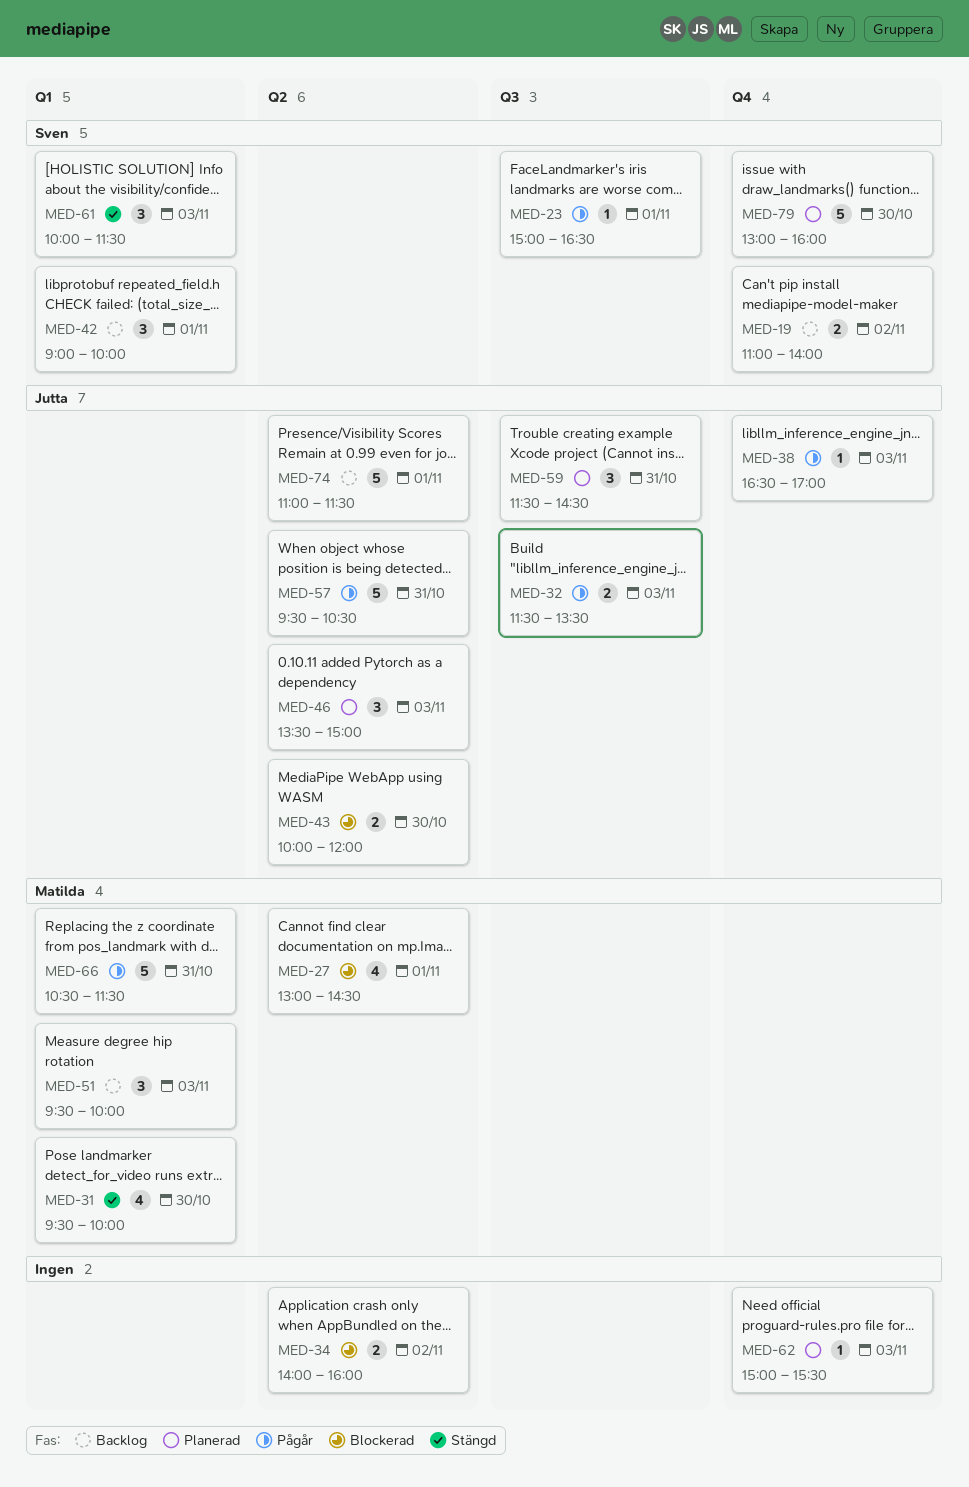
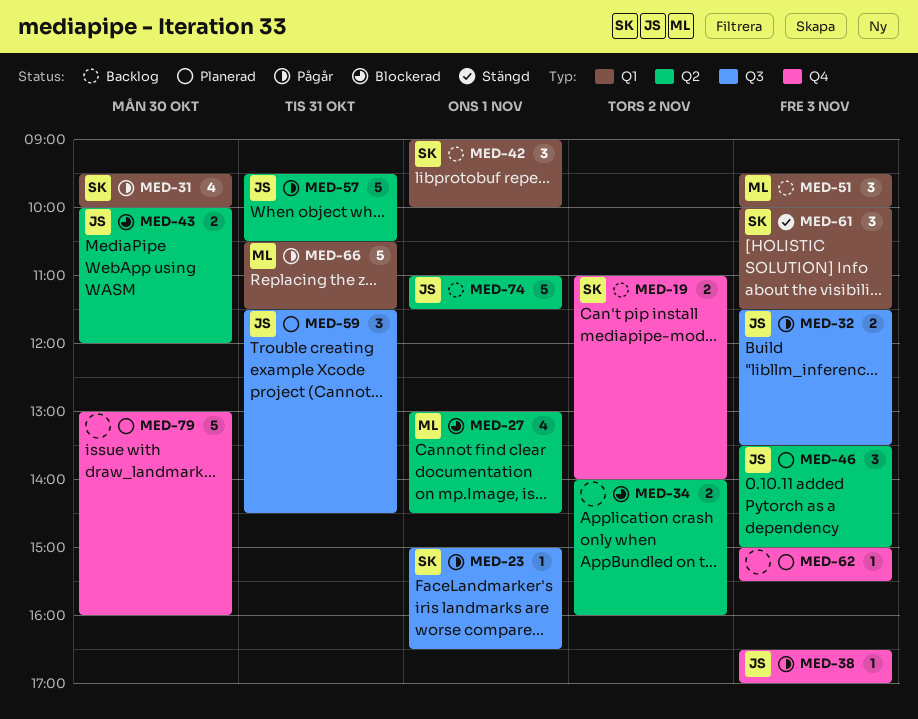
MED-31, status: Stängd -> Pågår
MED-31, owner: Matilda -> Sven
MED-79, owner: Sven -> none

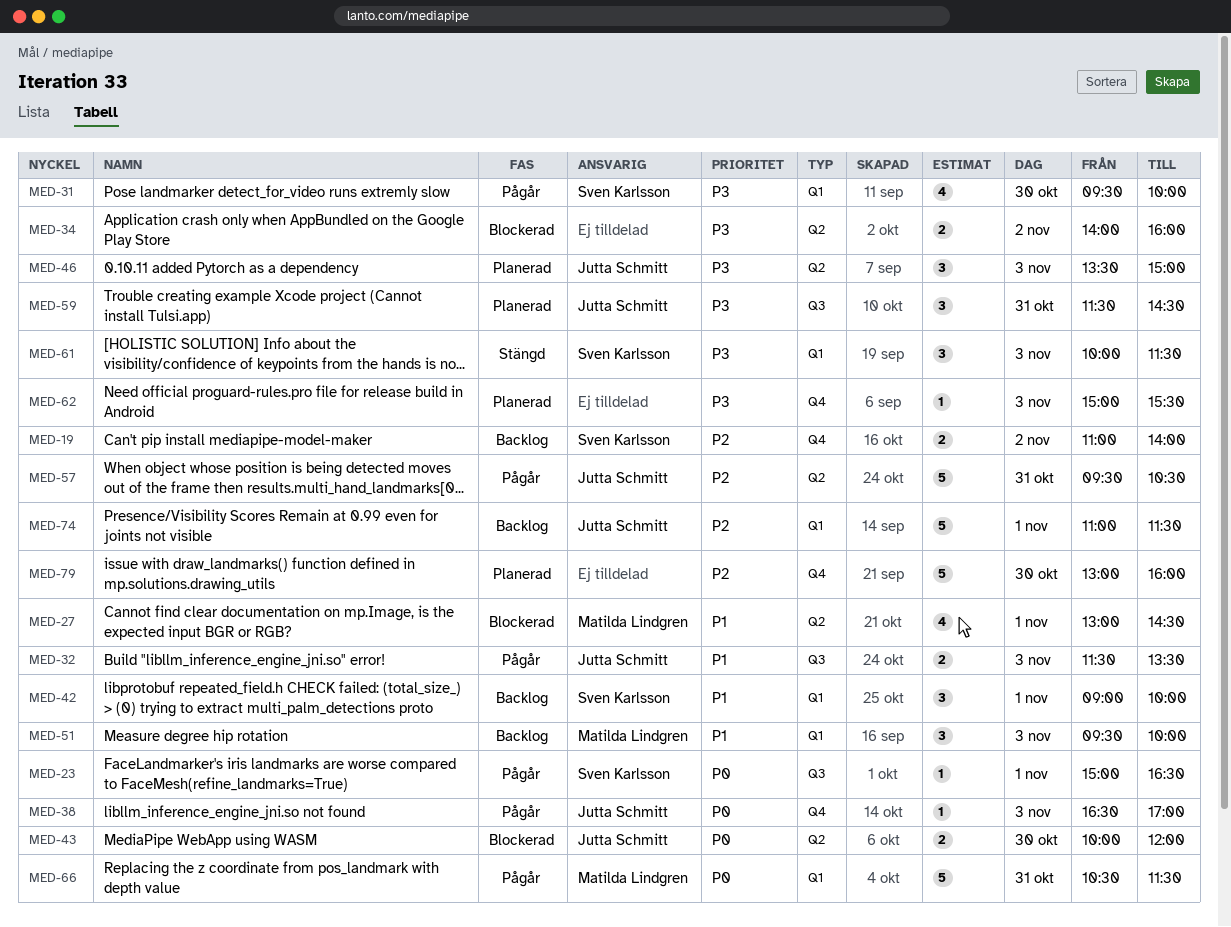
MED-74, label: Q2 -> Q1

